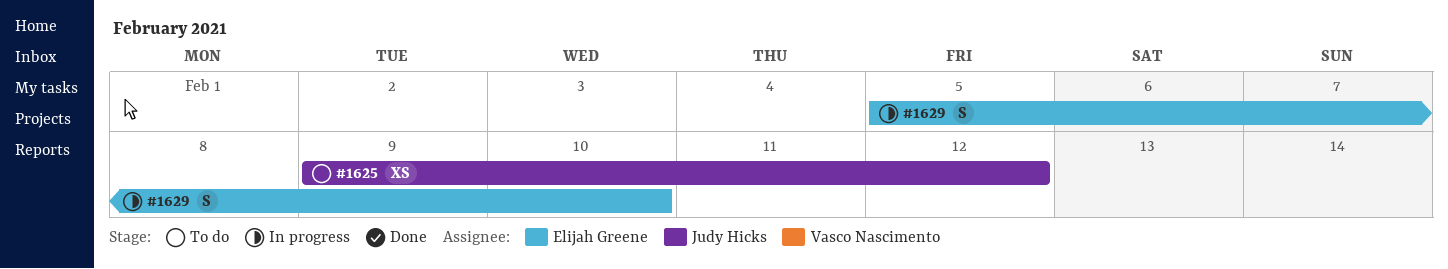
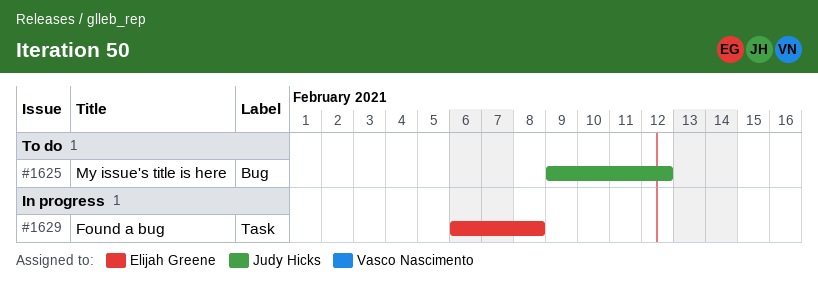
#1629, start: Feb 5 -> Feb 6
#1629, due: Feb 10 -> Feb 8

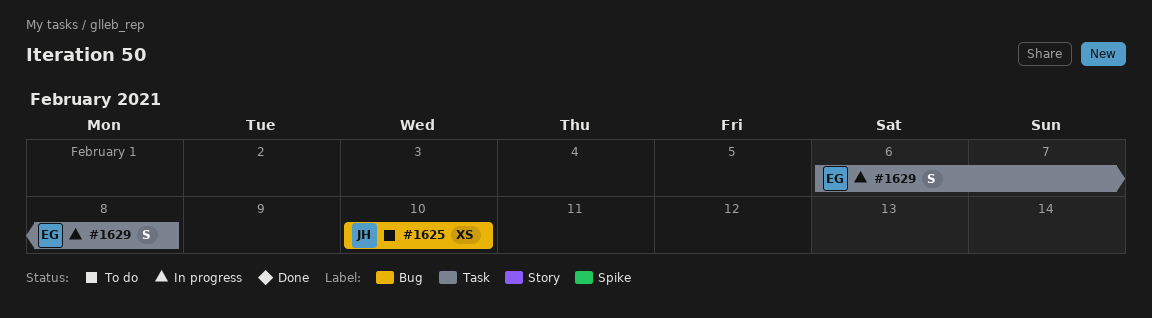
#1625, start: Feb 9 -> Feb 10
#1625, due: Feb 12 -> Feb 10

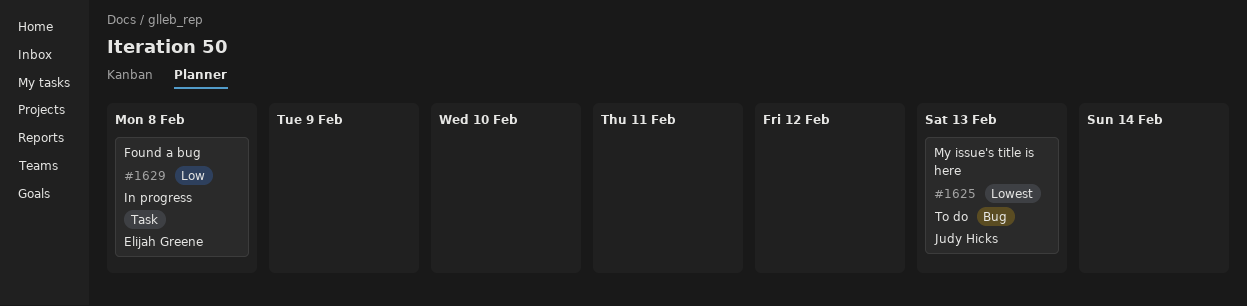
#1625, due: Feb 10 -> Feb 13

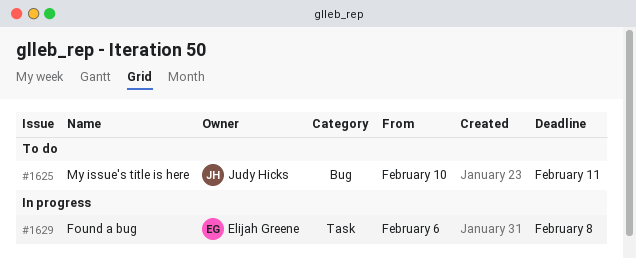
#1625, due: Feb 13 -> Feb 11

